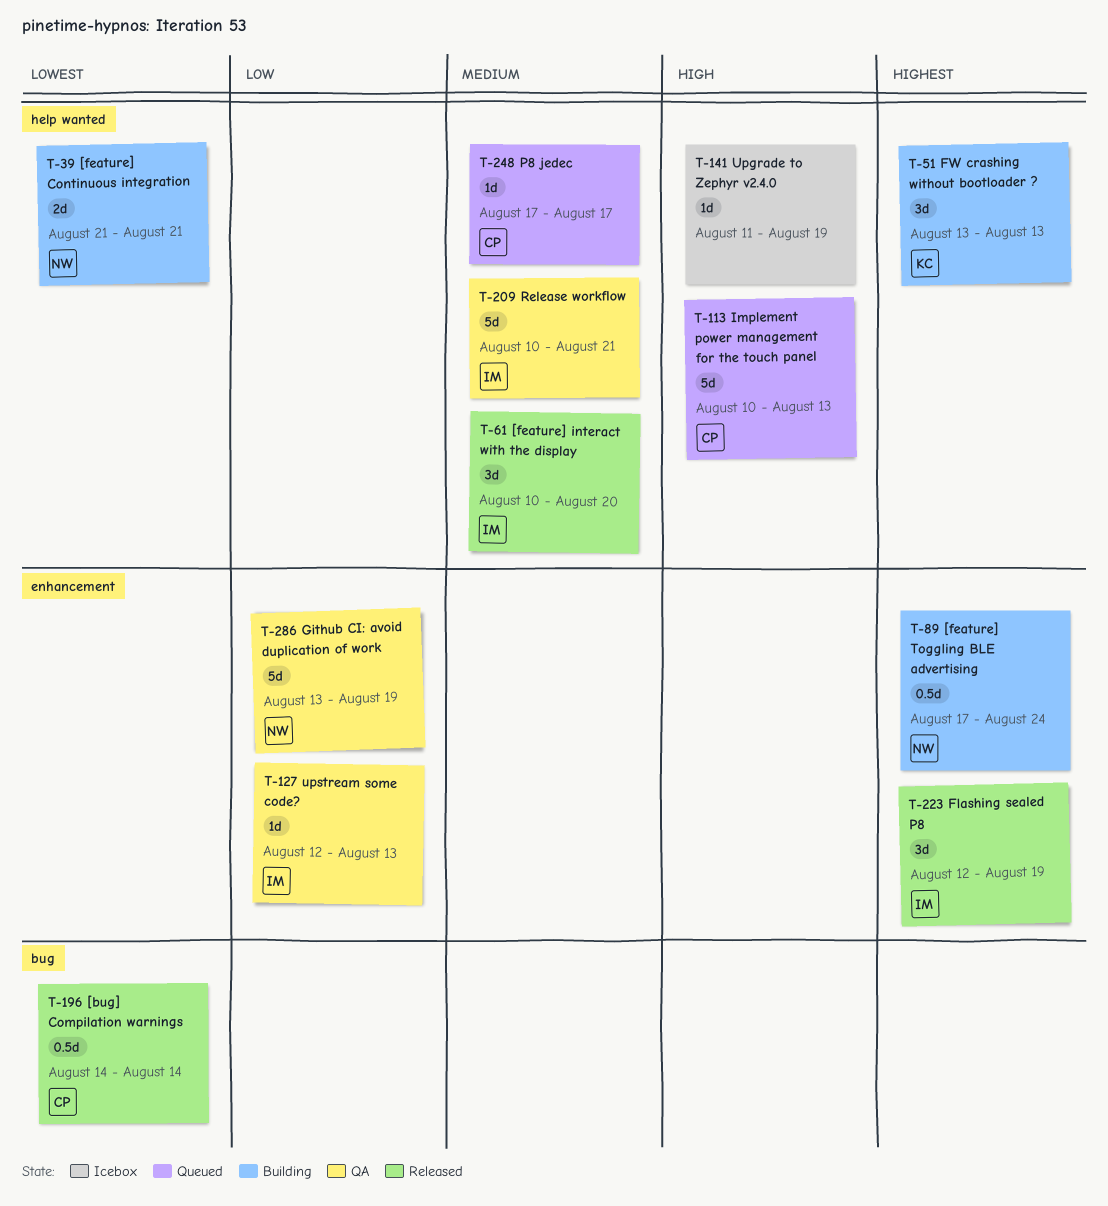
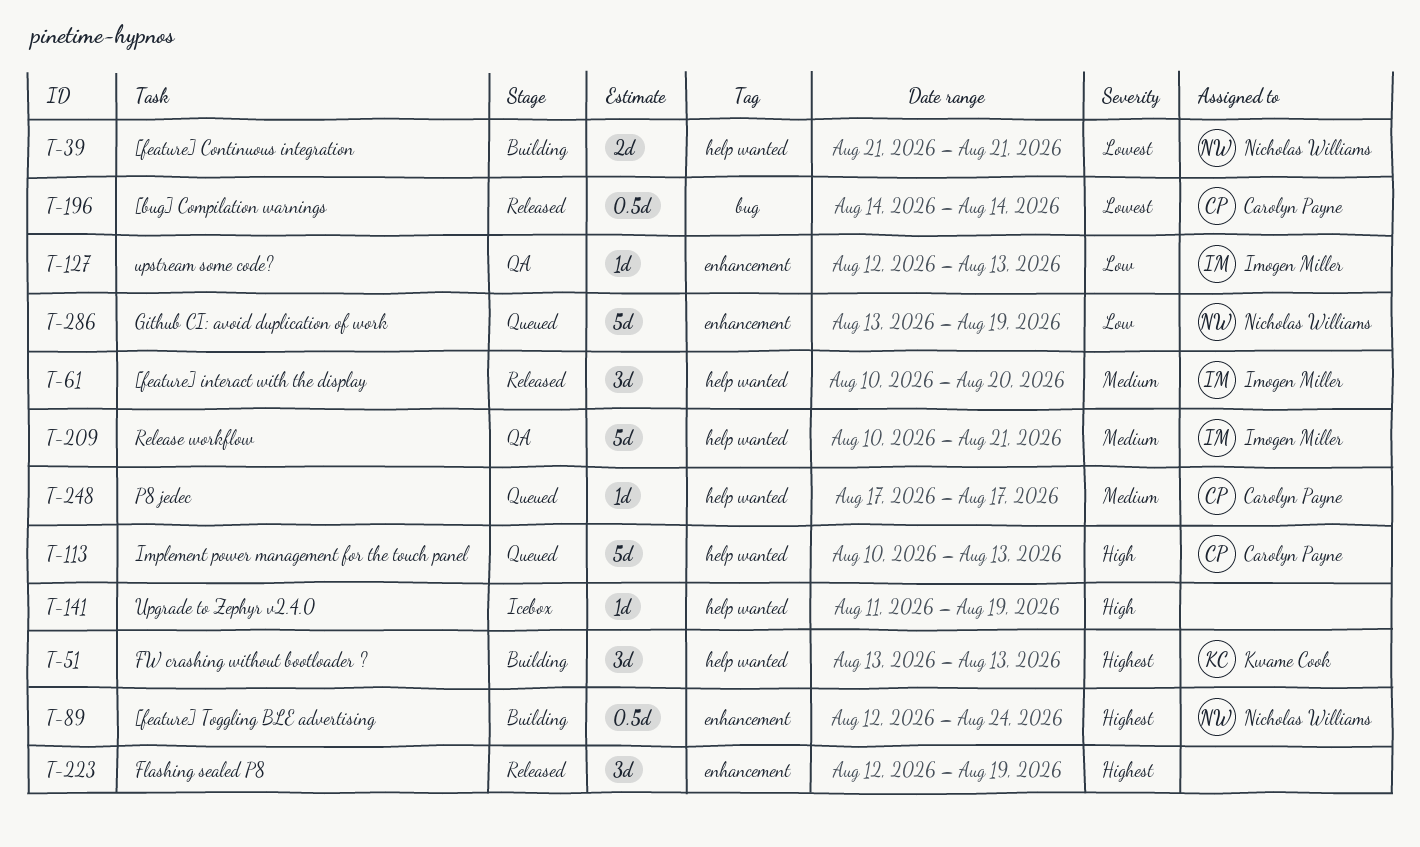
T-89, start: Aug 17 -> Aug 12
T-223, owner: Imogen Miller -> none
T-286, status: QA -> Queued

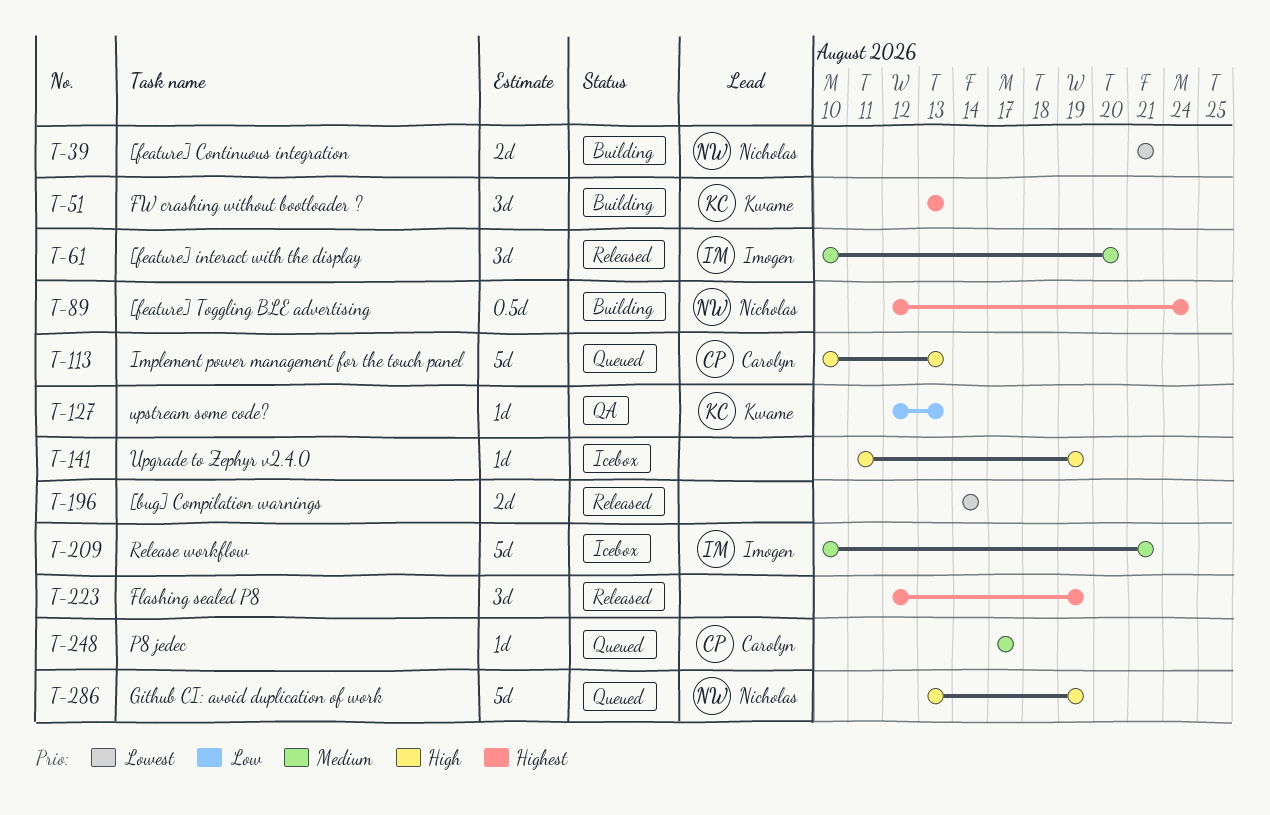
T-127, owner: Imogen Miller -> Kwame Cook
T-196, owner: Carolyn Payne -> none
T-196, estimate: 0.5d -> 2d
T-209, status: QA -> Icebox
T-286, priority: Low -> High

